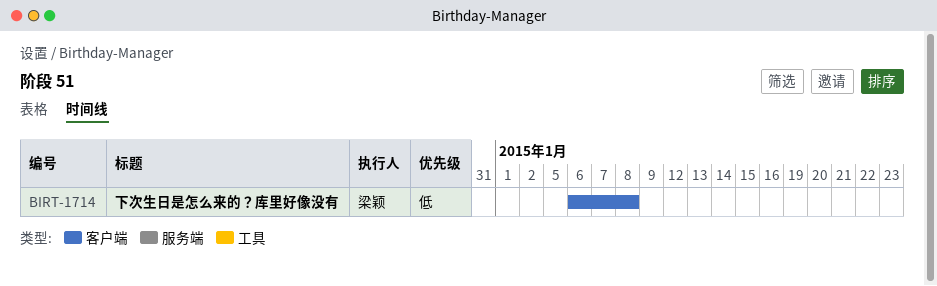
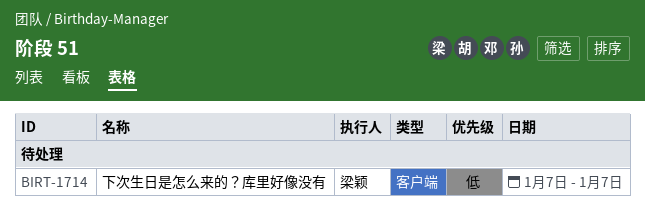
BIRT-1714, start: Jan 6 -> Jan 7
BIRT-1714, due: Jan 8 -> Jan 7

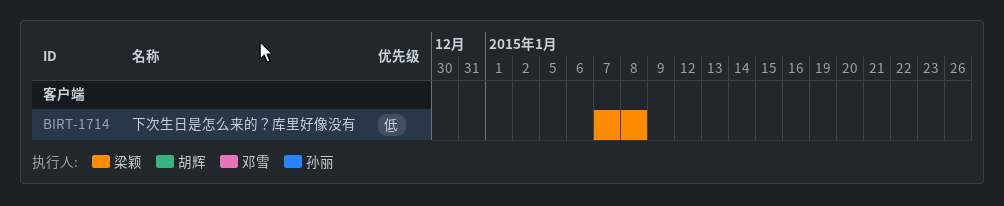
BIRT-1714, due: Jan 7 -> Jan 8

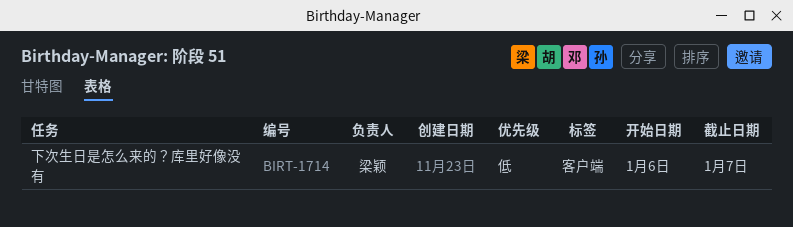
BIRT-1714, start: Jan 7 -> Jan 6
BIRT-1714, due: Jan 8 -> Jan 7

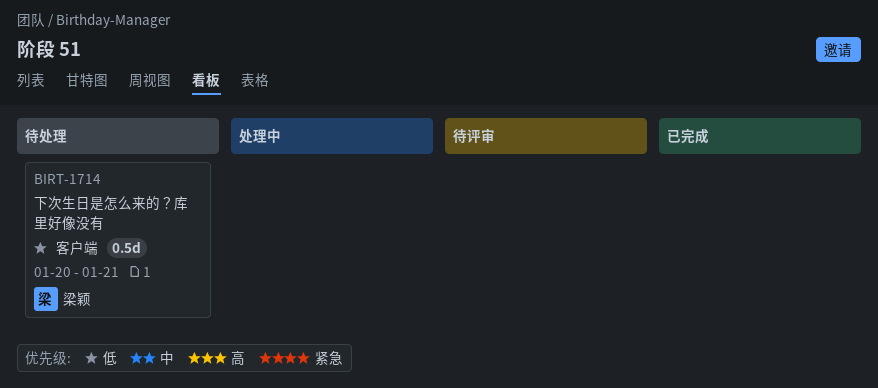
BIRT-1714, start: Jan 6 -> Jan 20
BIRT-1714, due: Jan 7 -> Jan 21

